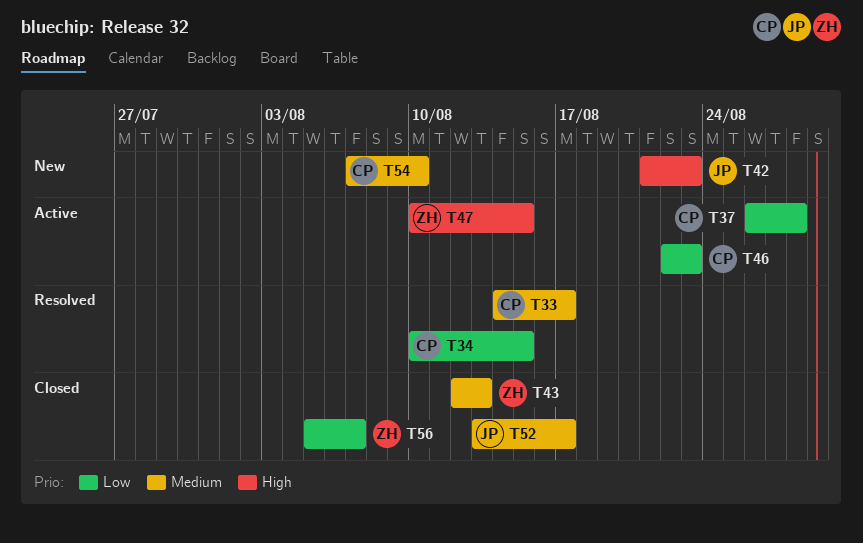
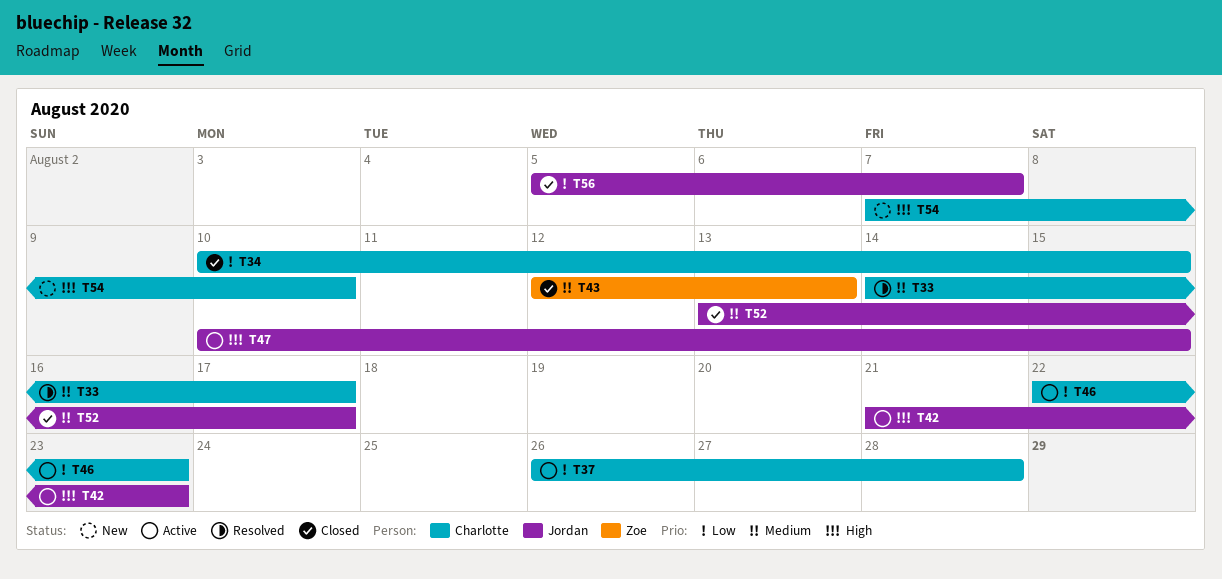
T34, status: Resolved -> Closed
T42, status: New -> Active
T47, owner: Zoe -> Jordan
T54, priority: Medium -> High
T56, owner: Zoe -> Jordan

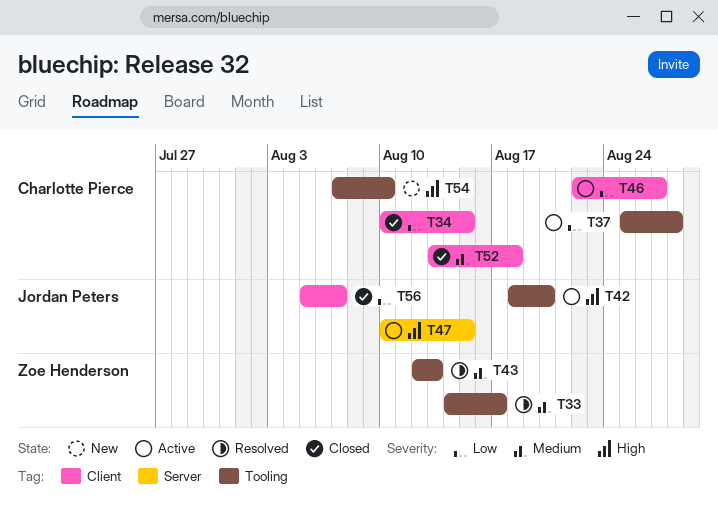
T33, owner: Charlotte Pierce -> Zoe Henderson
T37, start: Aug 26 -> Aug 25
T42, start: Aug 21 -> Aug 18
T42, due: Aug 23 -> Aug 20
T43, status: Closed -> Resolved
T46, due: Aug 23 -> Aug 27
T52, owner: Jordan Peters -> Charlotte Pierce
T52, due: Aug 17 -> Aug 18

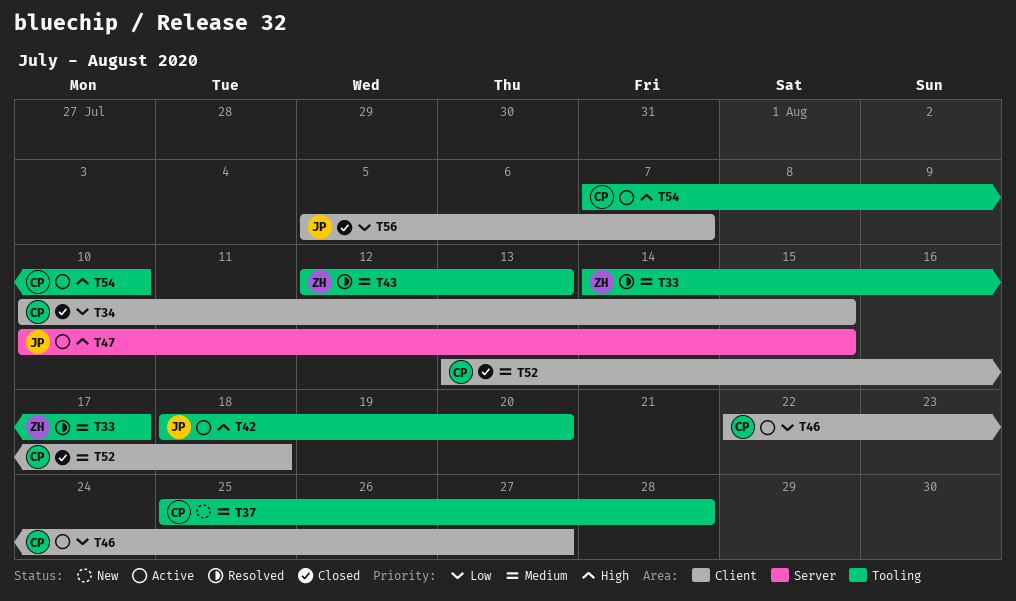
T37, status: Active -> New
T37, priority: Low -> Medium
T54, status: New -> Active

